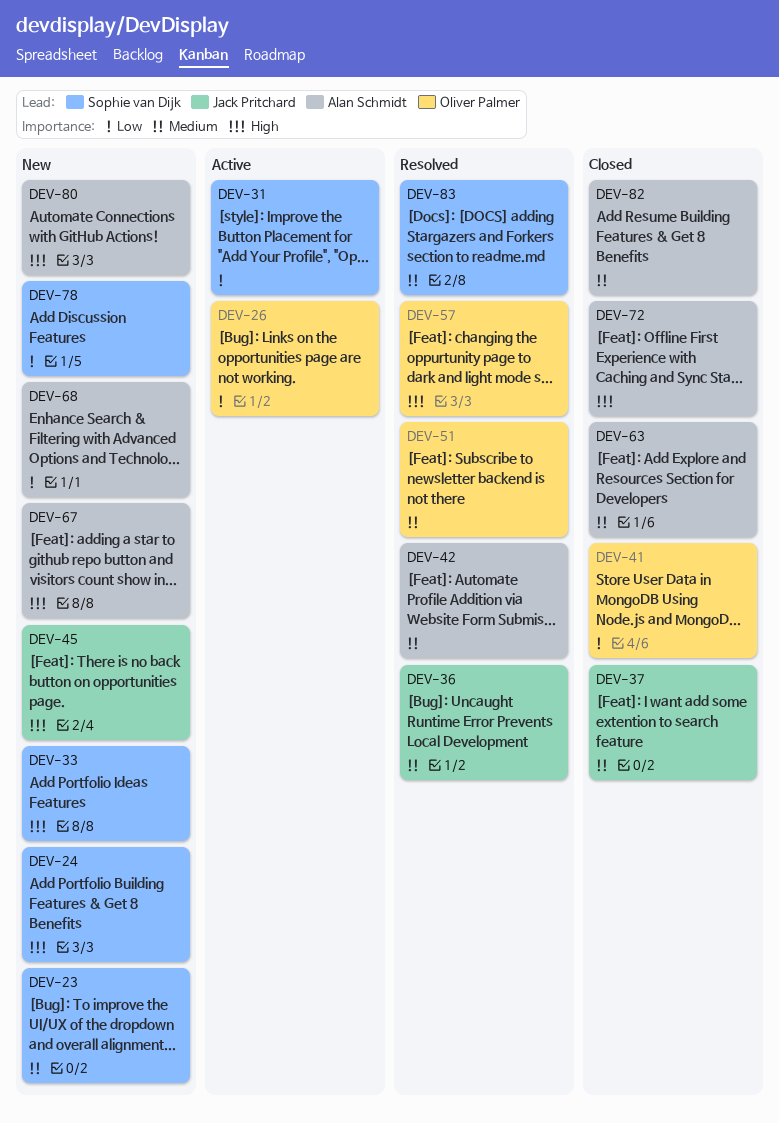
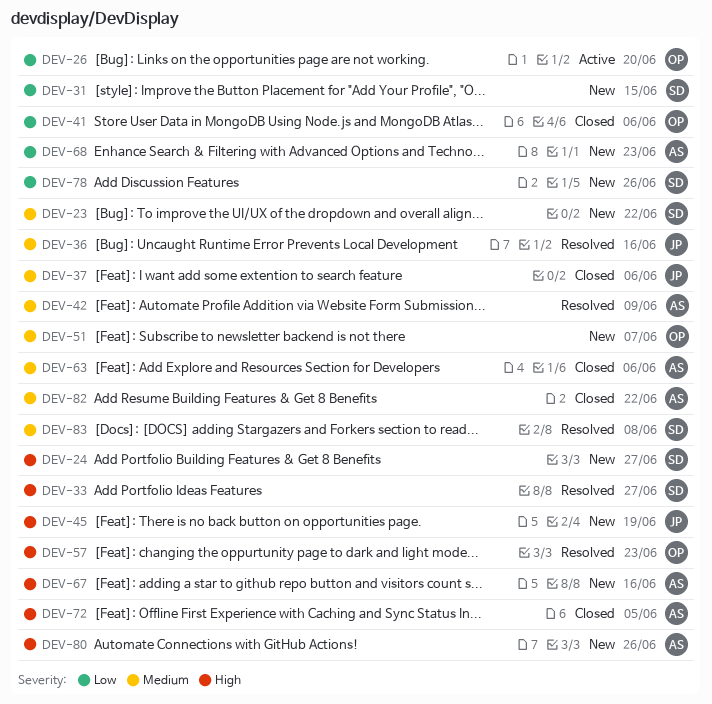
DEV-31, status: Active -> New
DEV-33, status: New -> Resolved
DEV-51, status: Resolved -> New

